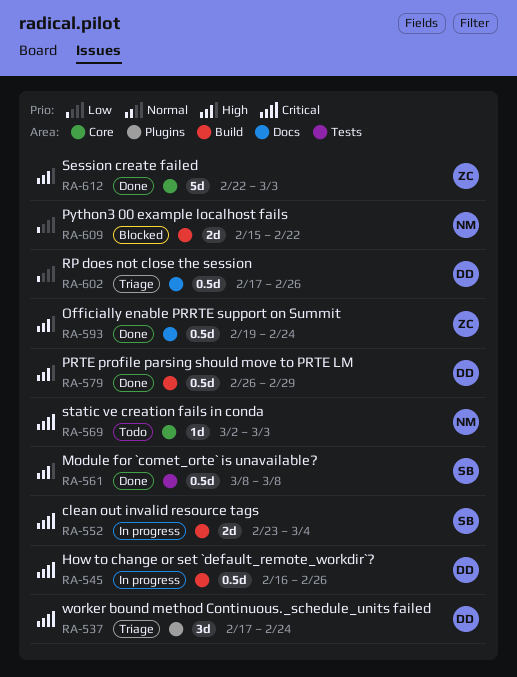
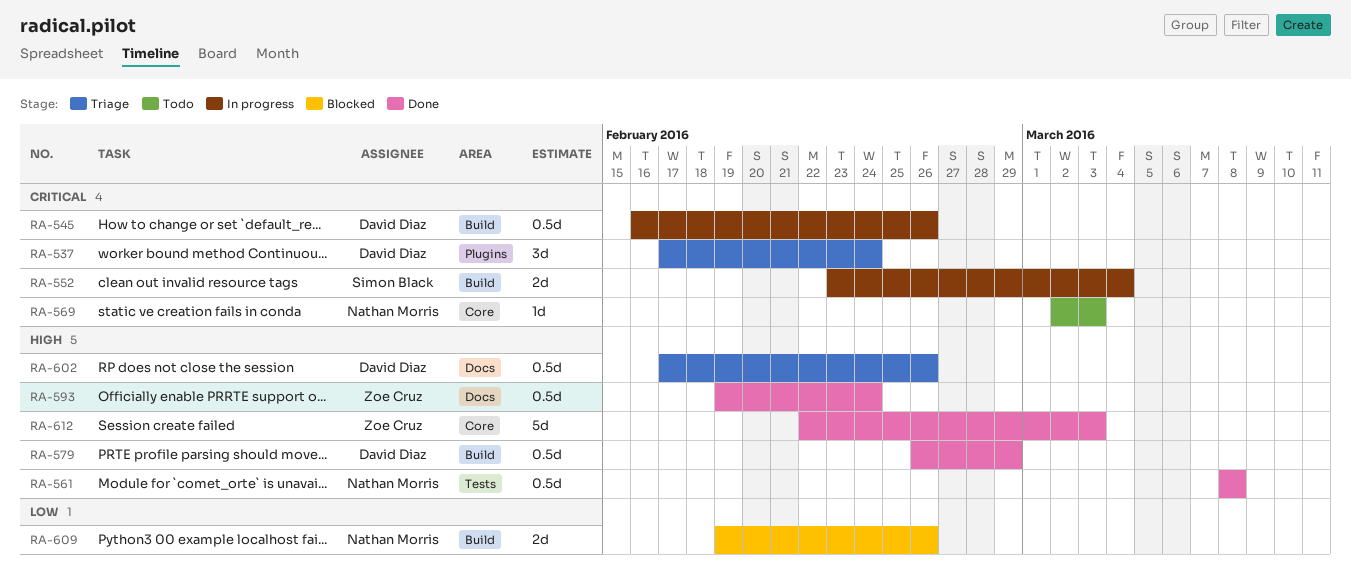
RA-561, owner: Simon Black -> Nathan Morris
RA-602, priority: Low -> High
RA-609, start: Feb 15 -> Feb 19
RA-609, due: Feb 22 -> Feb 26

